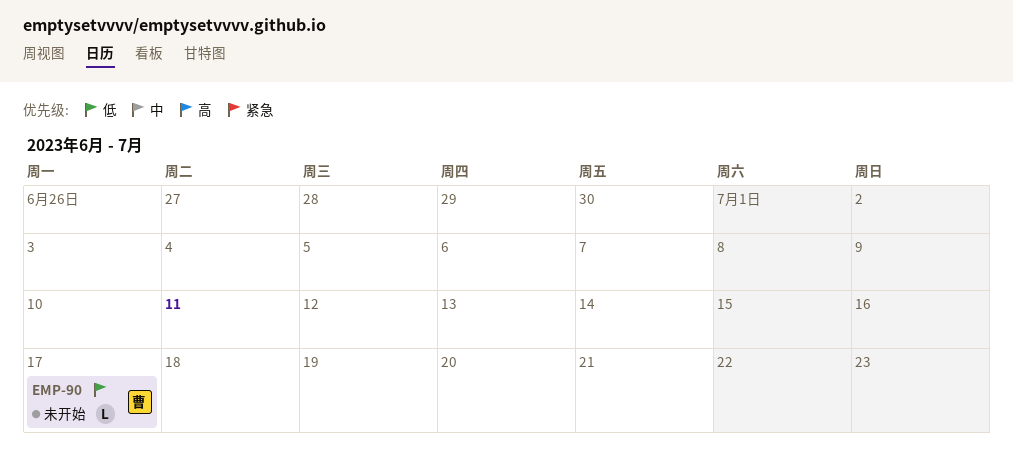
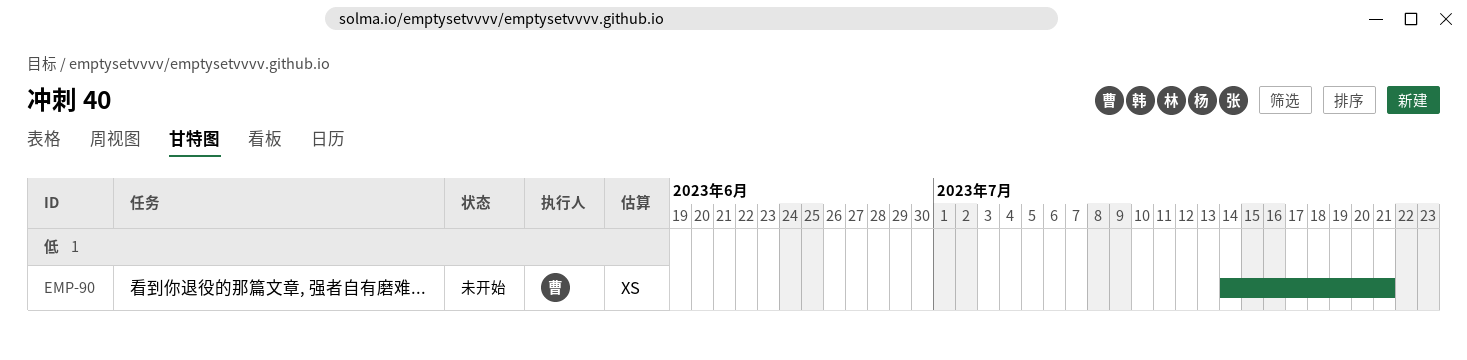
EMP-90, estimate: L -> XS
EMP-90, due: Jul 17 -> Jul 21

